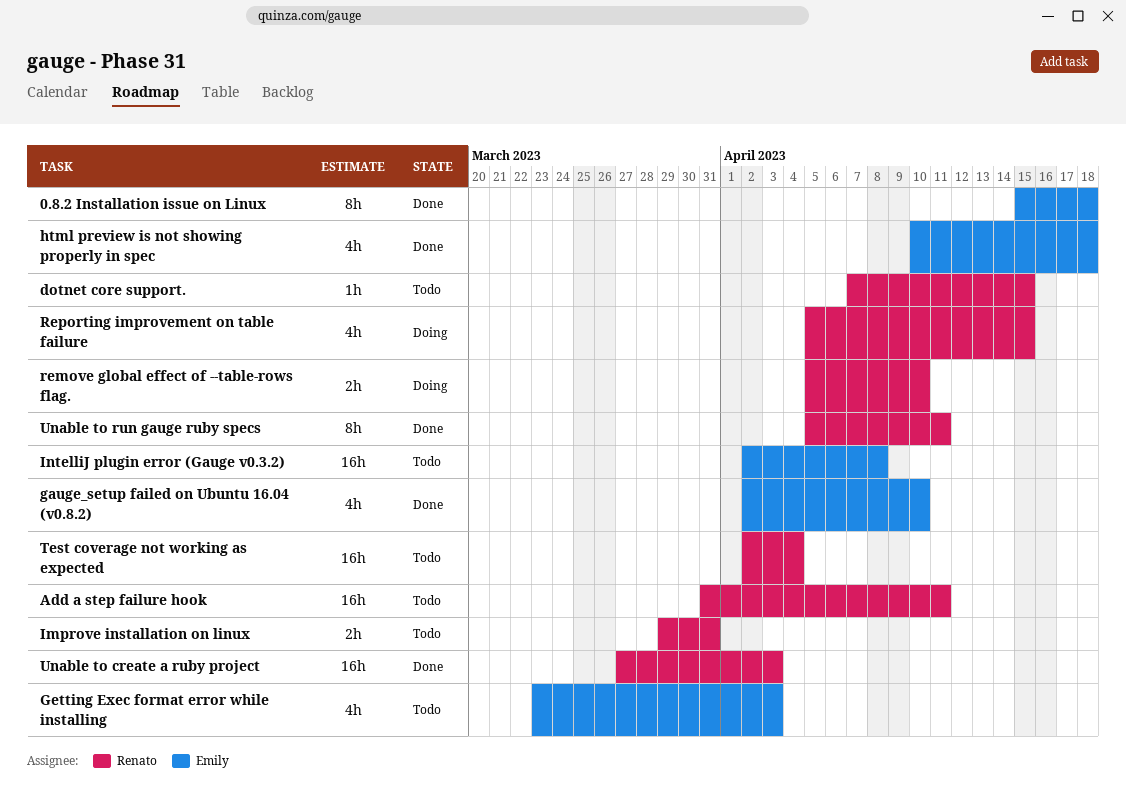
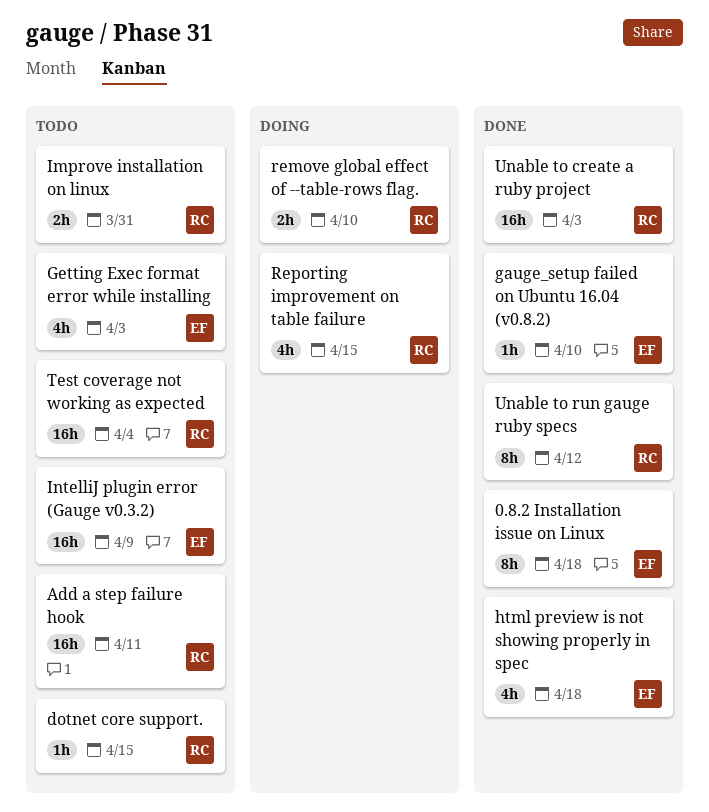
gauge_setup failed on Ubuntu 16.04 (v0.8.2), estimate: 4h -> 1h
IntelliJ plugin error (Gauge v0.3.2), due: Apr 8 -> Apr 9
Unable to run gauge ruby specs, due: Apr 11 -> Apr 12

